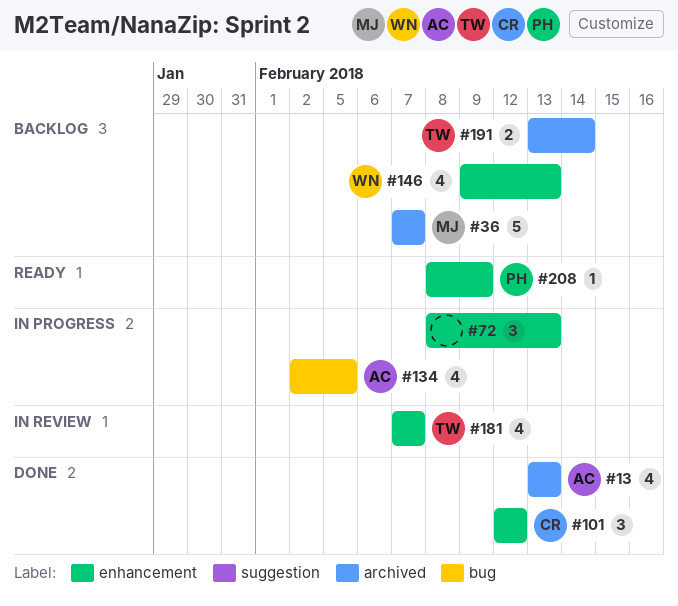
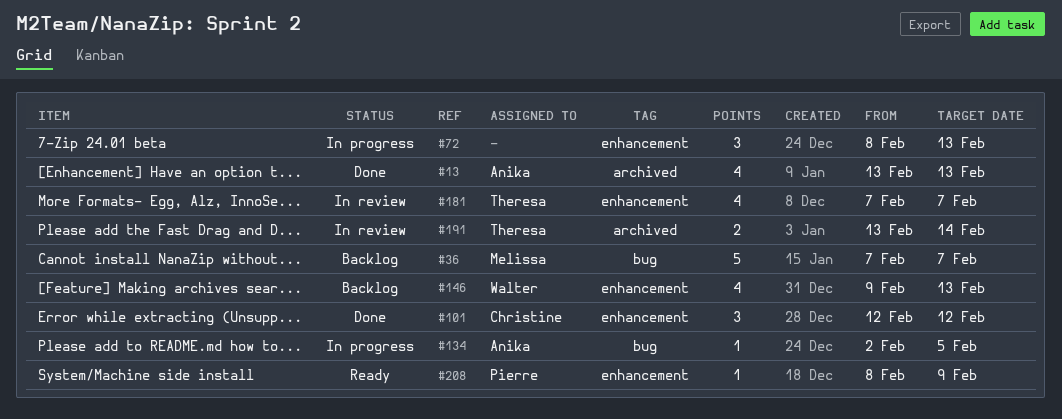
#36, label: archived -> bug
#134, estimate: 4 -> 1
#191, status: Backlog -> In review

